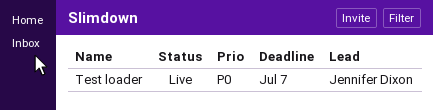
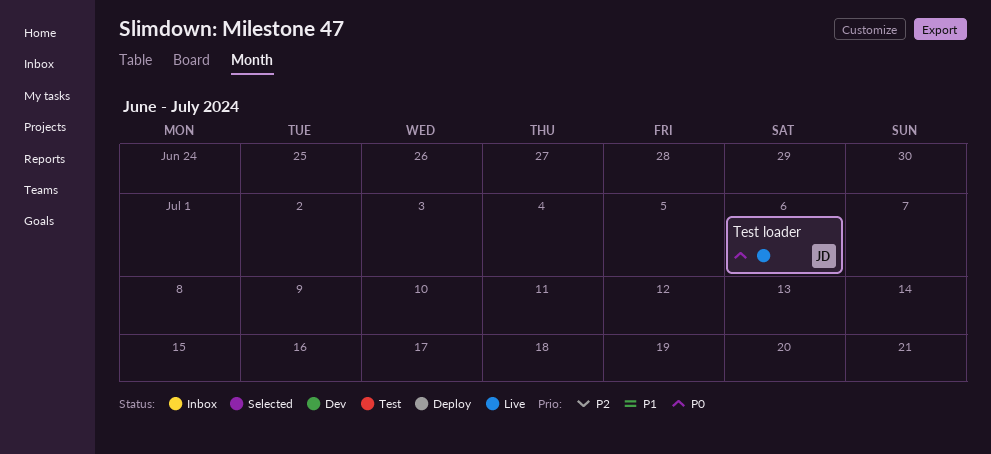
Test loader, due: Jul 7 -> Jul 6

